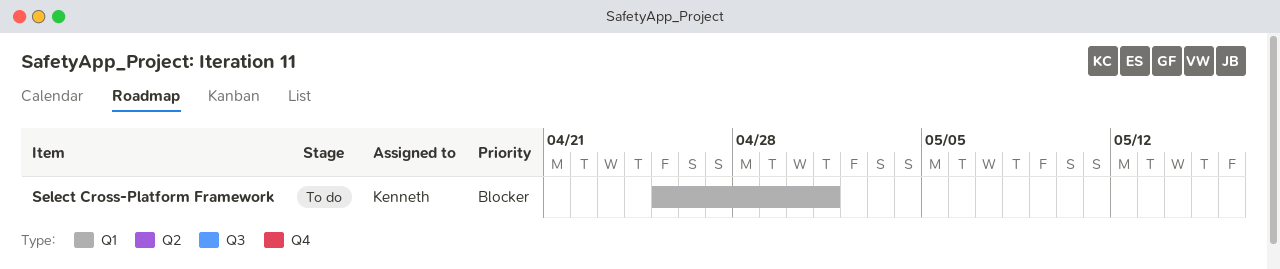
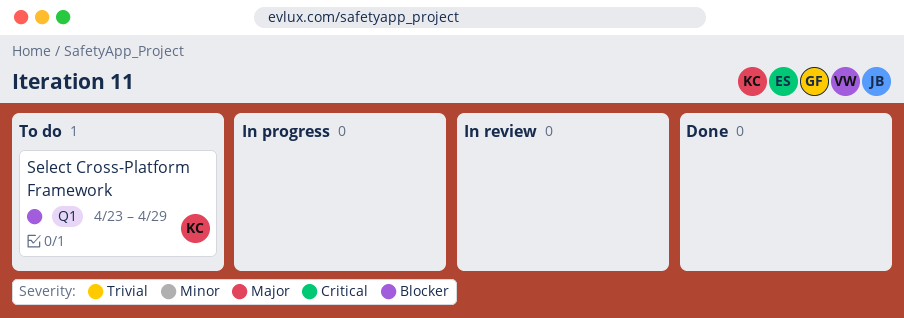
Select Cross-Platform Framework, start: Apr 25 -> Apr 23
Select Cross-Platform Framework, due: May 1 -> Apr 29

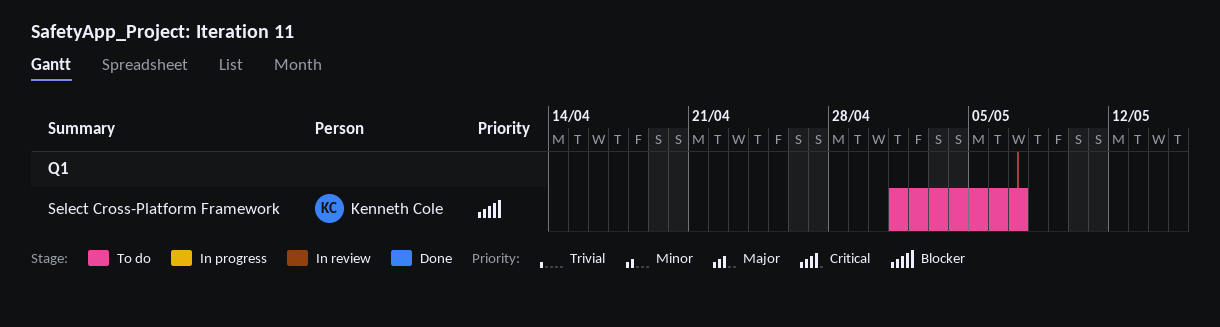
Select Cross-Platform Framework, start: Apr 23 -> May 1
Select Cross-Platform Framework, due: Apr 29 -> May 7

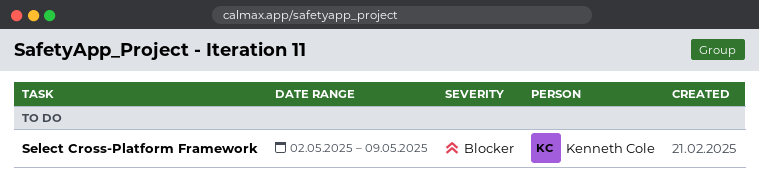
Select Cross-Platform Framework, start: May 1 -> May 2
Select Cross-Platform Framework, due: May 7 -> May 9

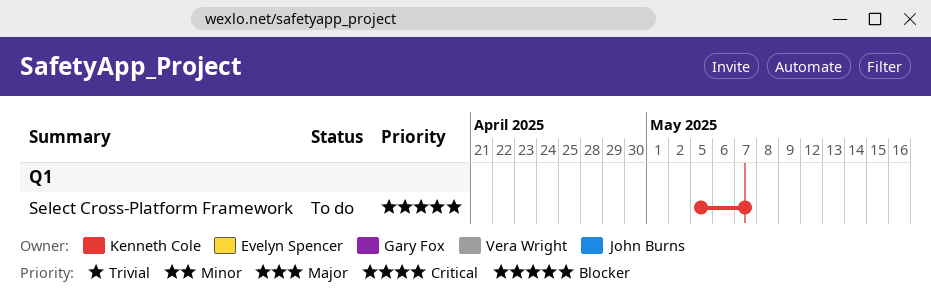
Select Cross-Platform Framework, start: May 2 -> May 5
Select Cross-Platform Framework, due: May 9 -> May 7

